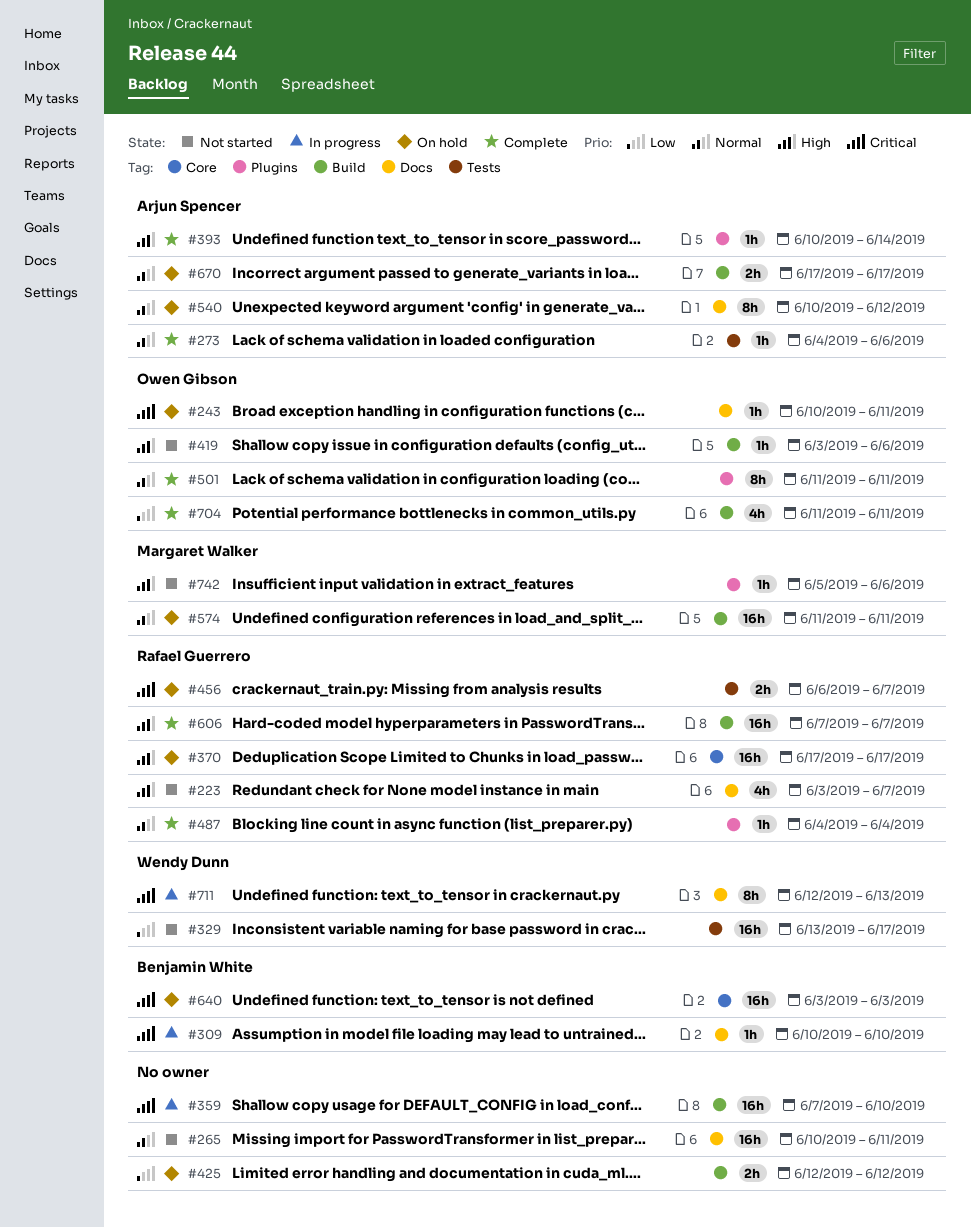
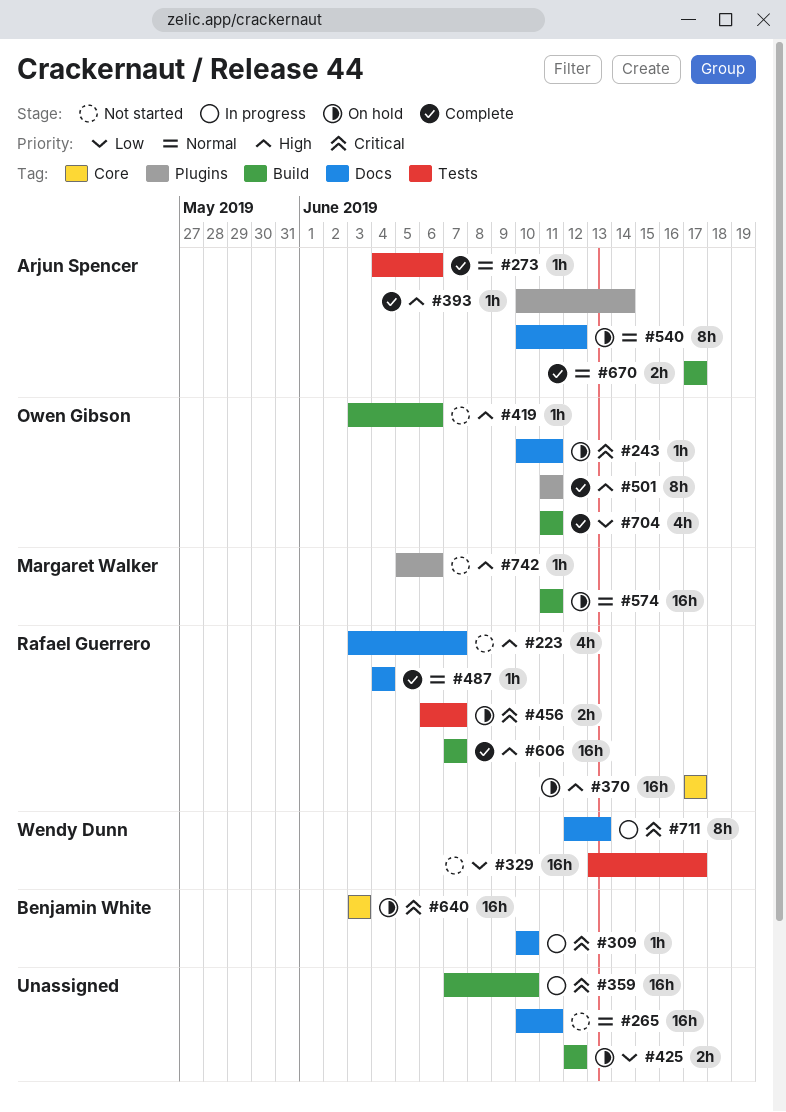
#487, label: Plugins -> Docs
#501, priority: Normal -> High
#670, status: On hold -> Complete

